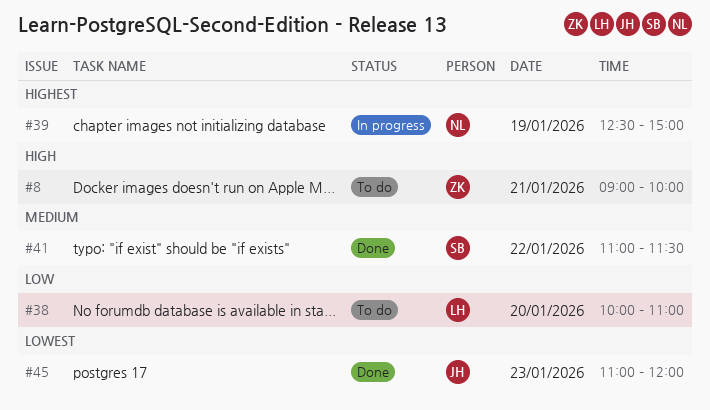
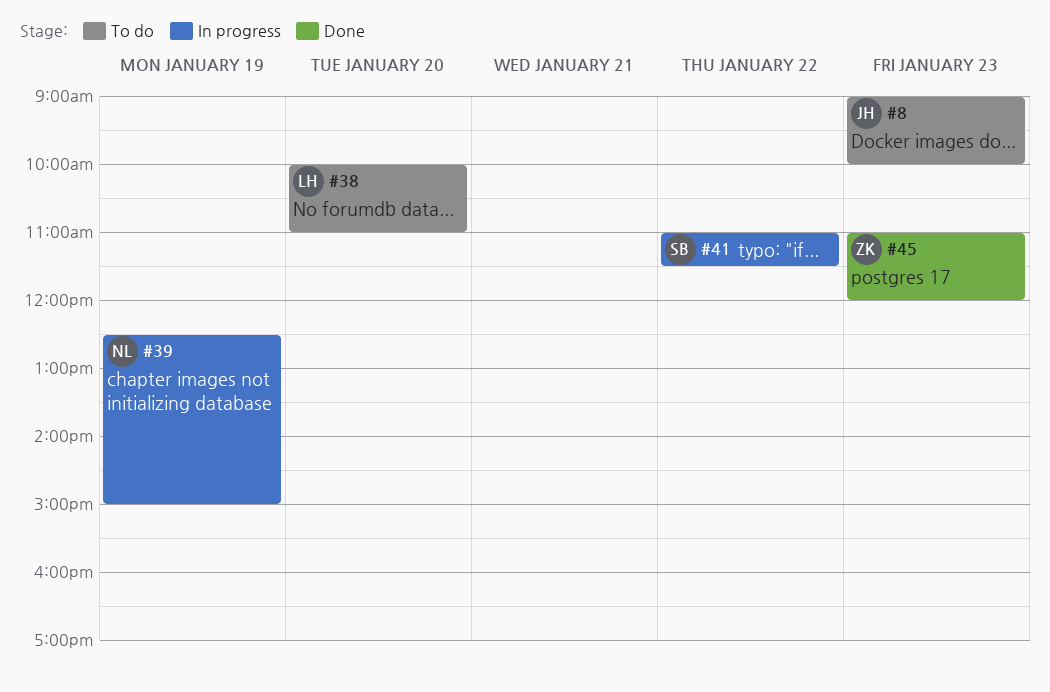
#8, owner: ZK -> JH
#8, day: Jan 21 -> Jan 23
#41, status: Done -> In progress
#45, owner: JH -> ZK

